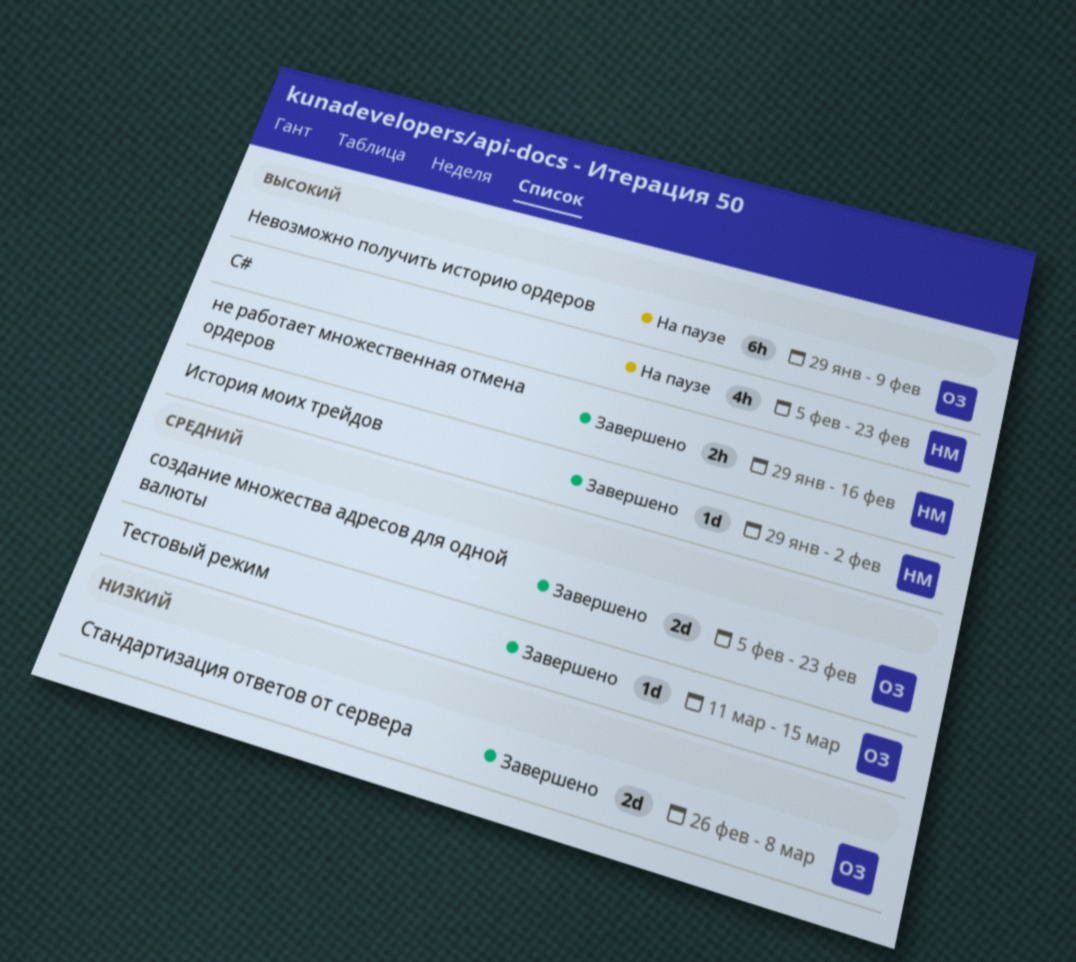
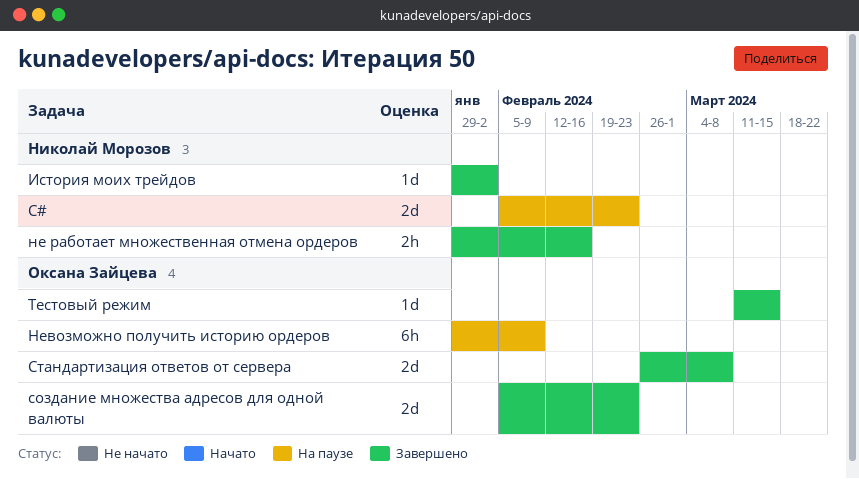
C#, estimate: 4h -> 2d

